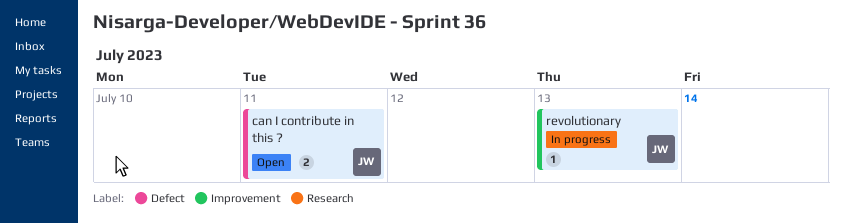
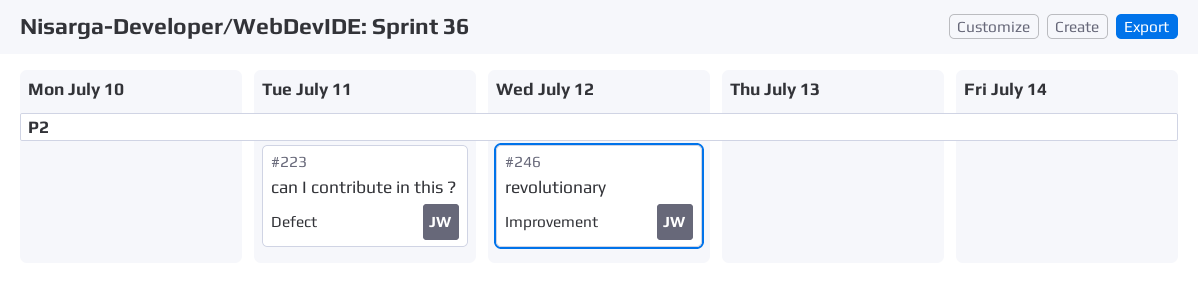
revolutionary, due: Jul 13 -> Jul 12

